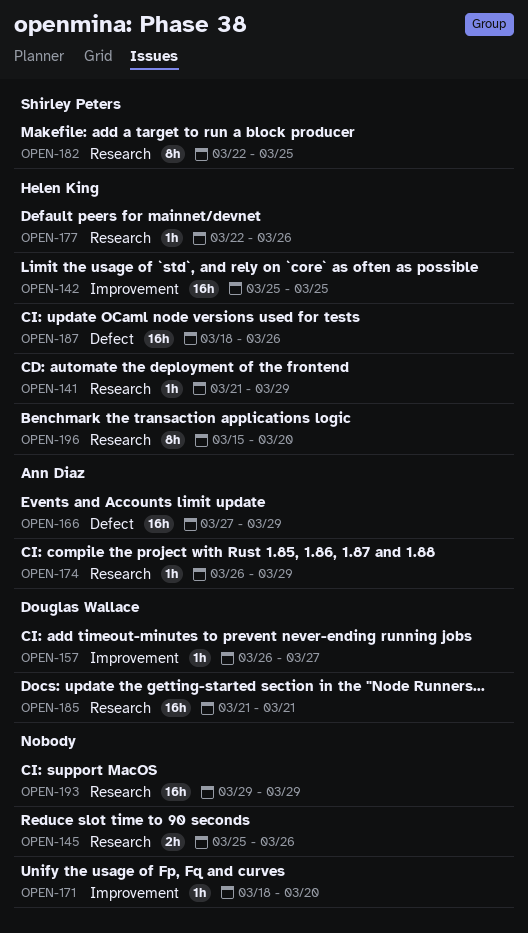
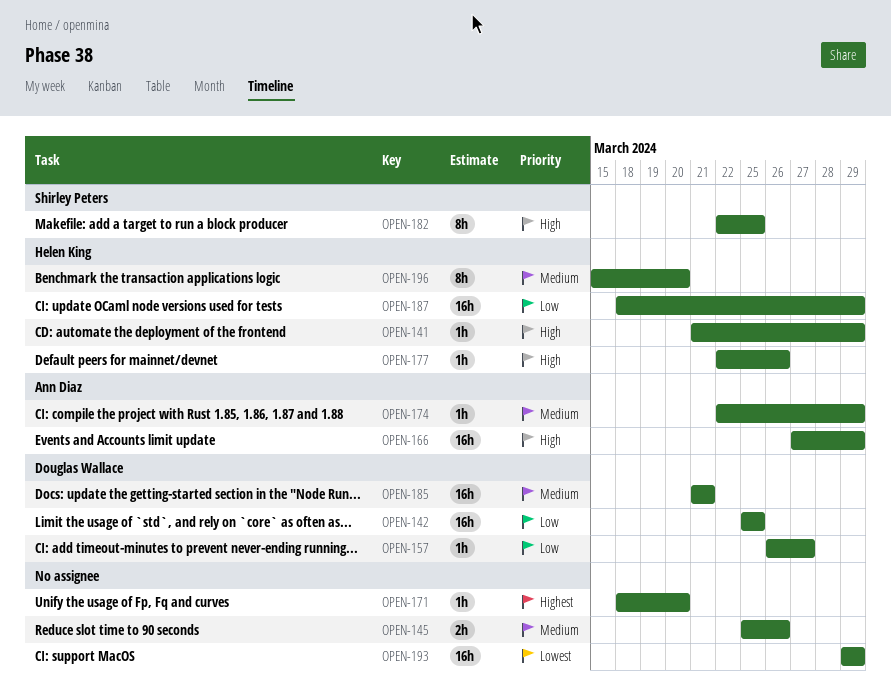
OPEN-142, owner: Helen King -> Douglas Wallace
OPEN-174, start: Mar 26 -> Mar 22
OPEN-187, due: Mar 26 -> Mar 29

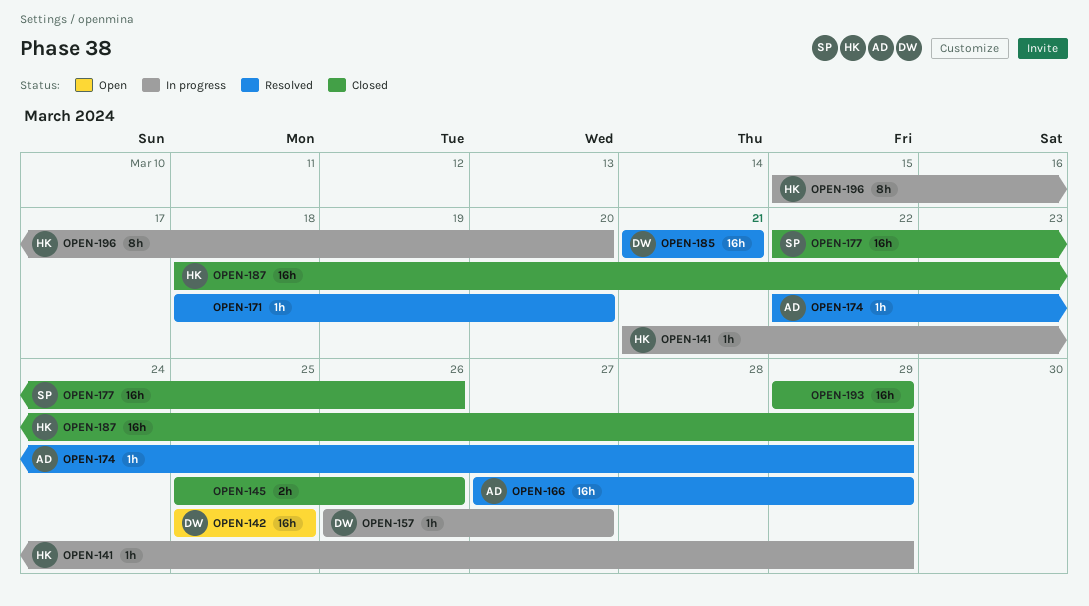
OPEN-177, owner: Helen King -> Shirley Peters
OPEN-177, estimate: 1h -> 16h
OPEN-182: present -> none

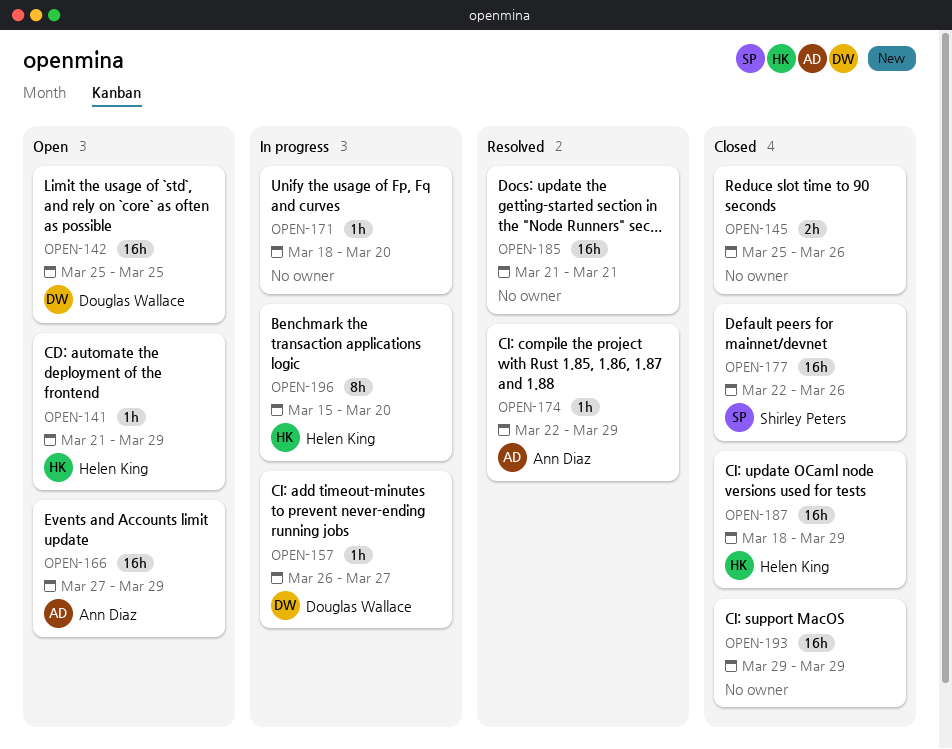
OPEN-141, status: In progress -> Open
OPEN-166, status: Resolved -> Open
OPEN-171, status: Resolved -> In progress
OPEN-185, owner: Douglas Wallace -> none

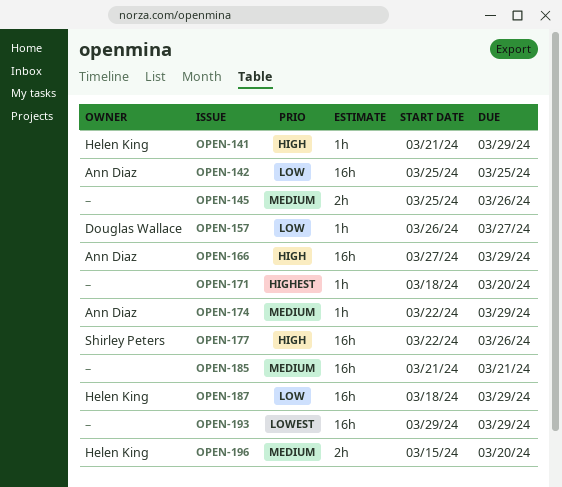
OPEN-142, owner: Douglas Wallace -> Ann Diaz
OPEN-196, estimate: 8h -> 2h

